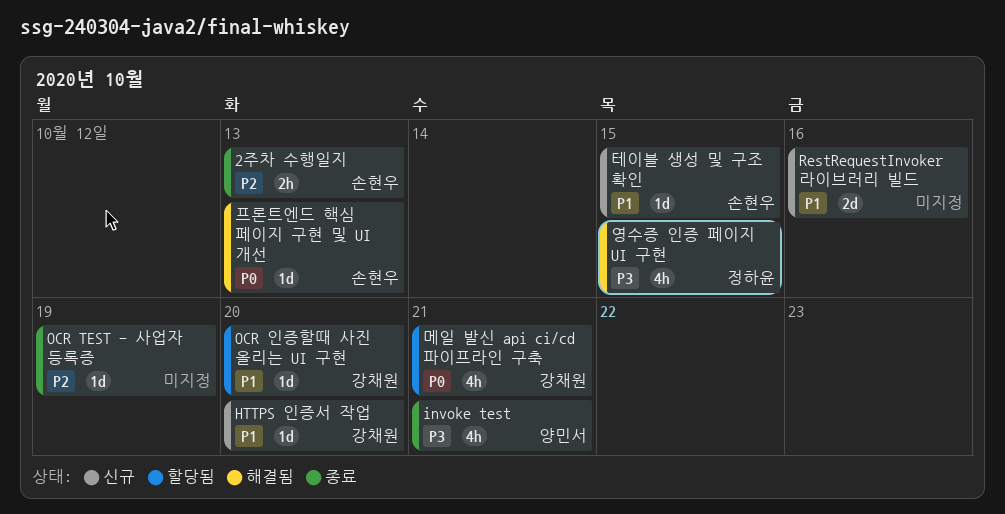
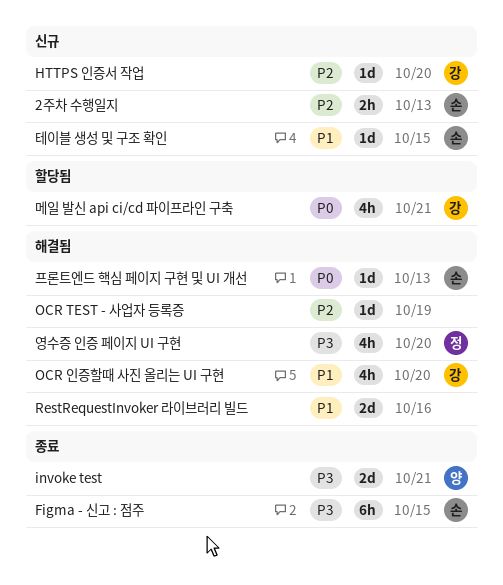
2주차 수행일지, status: 종료 -> 신규
Figma - 신고 : 점주: none -> present
HTTPS 인증서 작업, priority: P1 -> P2
invoke test, estimate: 4h -> 2d
OCR TEST - 사업자 등록증, status: 종료 -> 해결됨
OCR 인증할때 사진 올리는 UI 구현, status: 할당됨 -> 해결됨
OCR 인증할때 사진 올리는 UI 구현, estimate: 1d -> 4h
RestRequestInvoker 라이브러리 빌드, status: 신규 -> 해결됨
영수증 인증 페이지 UI 구현, due: Oct 15 -> Oct 20

